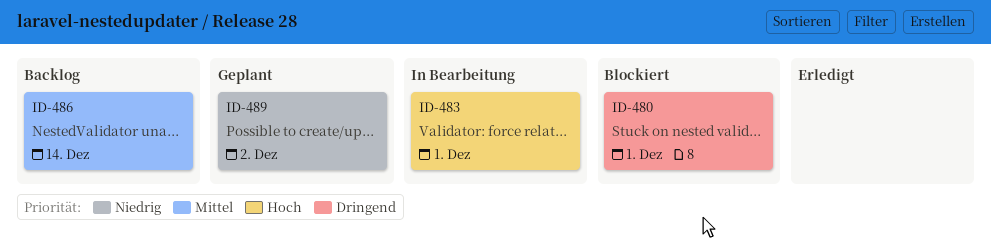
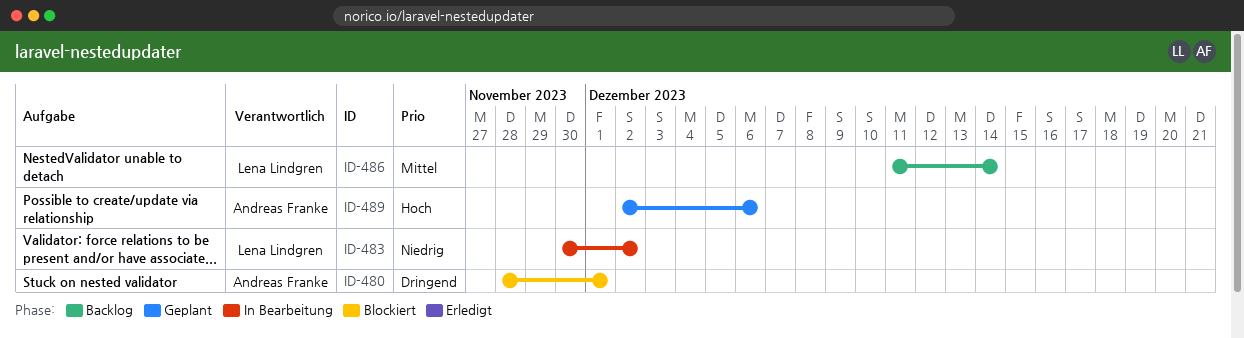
ID-483, priority: Hoch -> Niedrig
ID-483, due: Dec 1 -> Dec 2
ID-489, priority: Niedrig -> Hoch
ID-489, due: Dec 2 -> Dec 6

